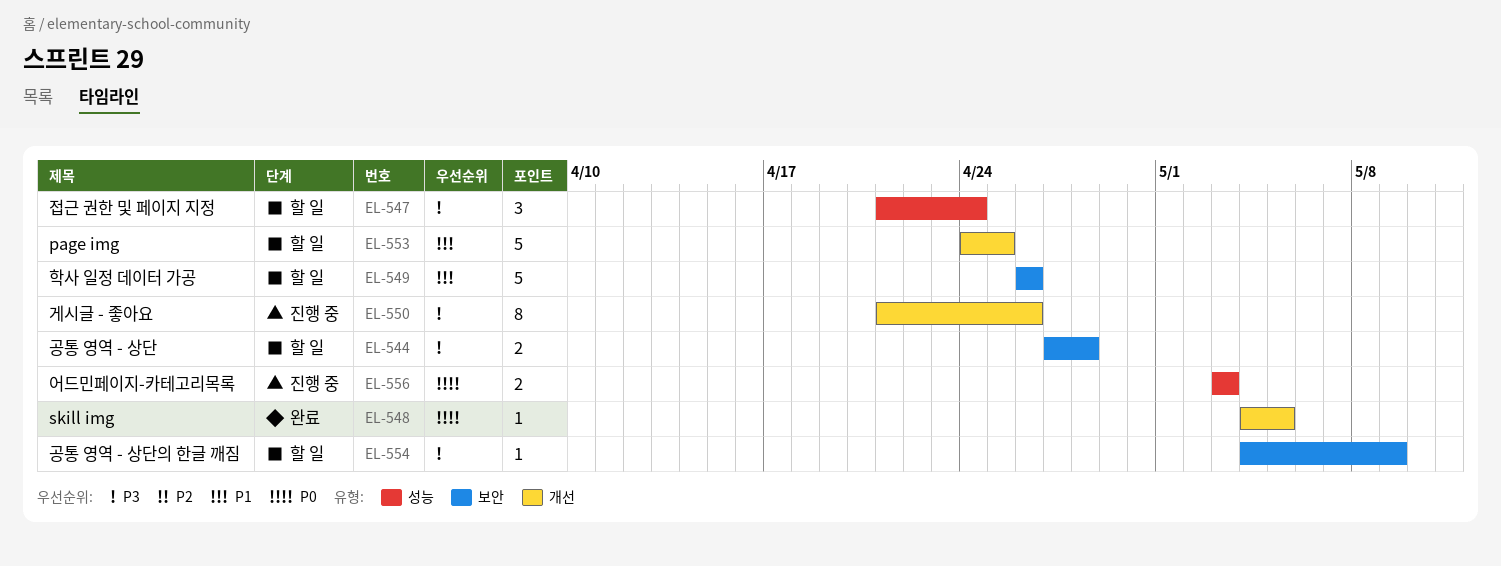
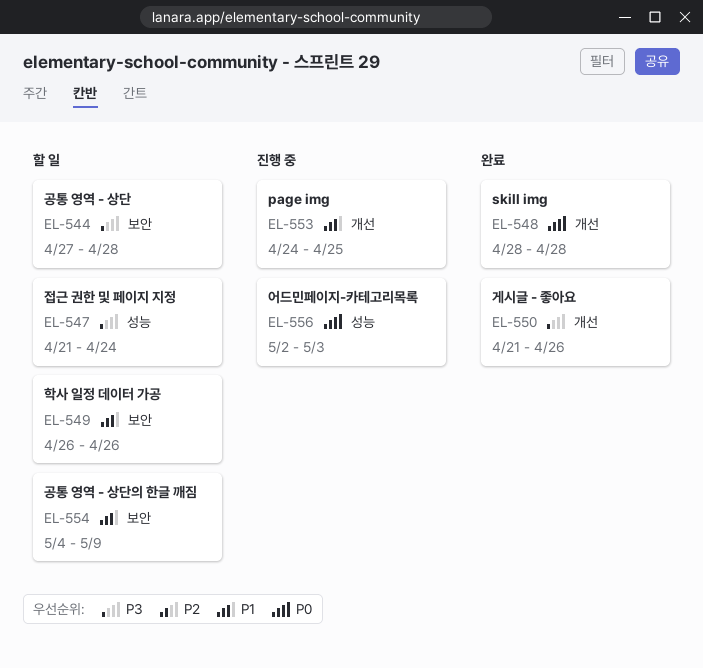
EL-548, start: May 4 -> Apr 28
EL-548, due: May 5 -> Apr 28
EL-550, status: 진행 중 -> 완료
EL-553, status: 할 일 -> 진행 중
EL-554, priority: P3 -> P1
EL-556, start: May 3 -> May 2

